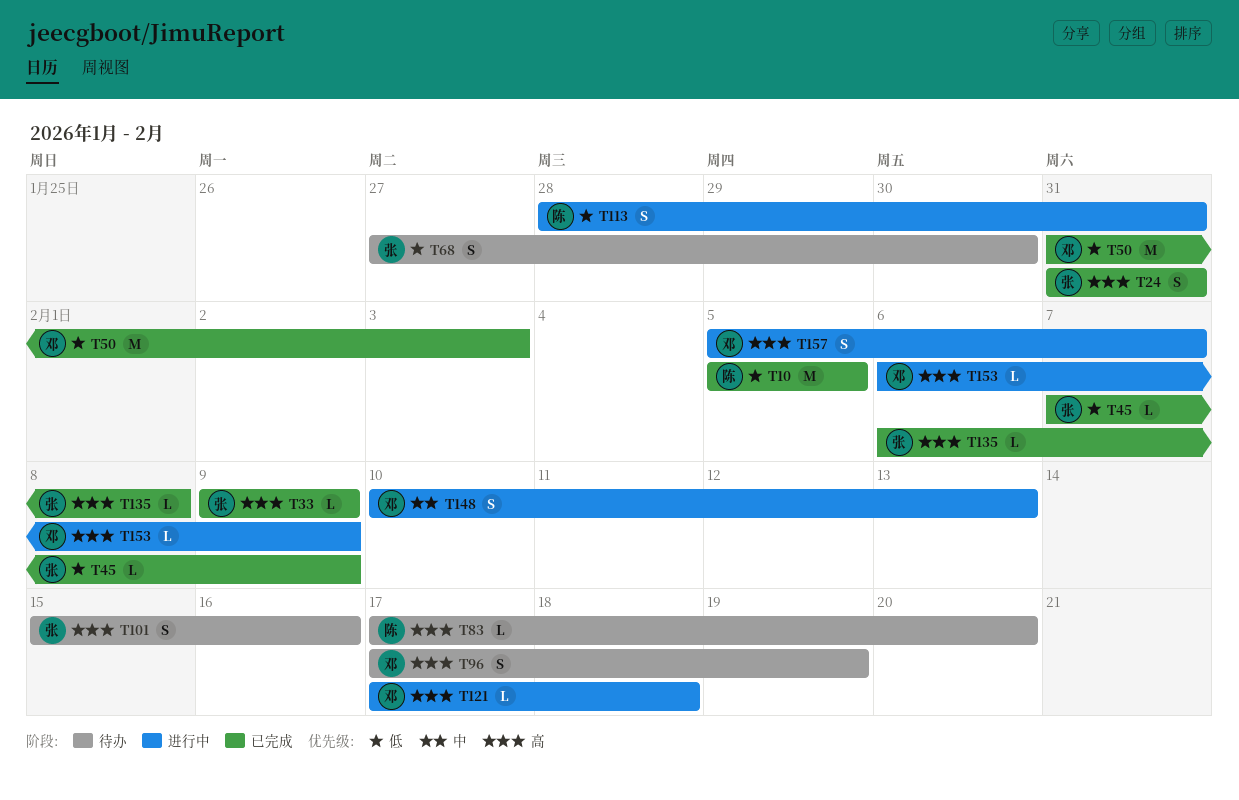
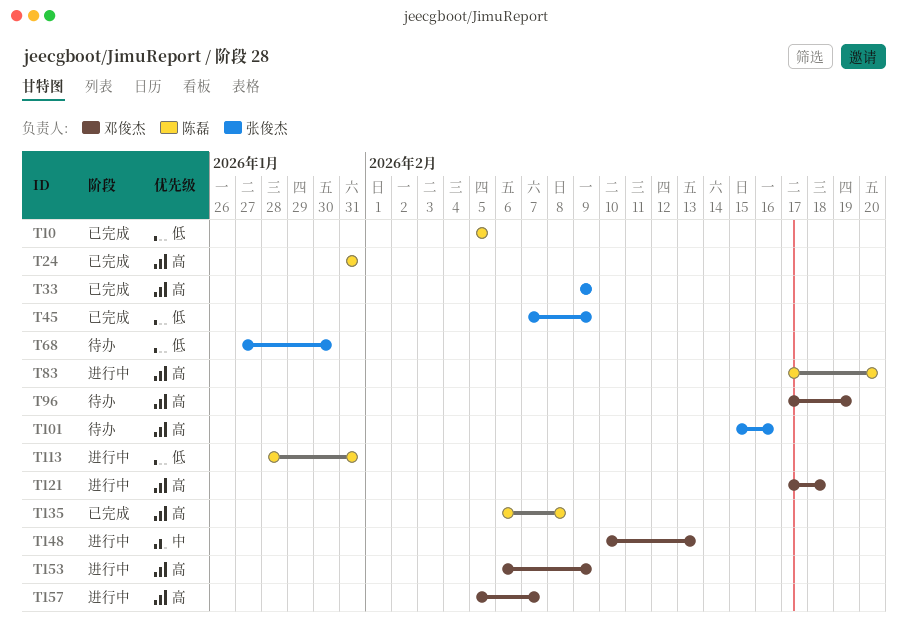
T24, owner: 张俊杰 -> 陈磊
T50: present -> none
T83, status: 待办 -> 进行中
T135, owner: 张俊杰 -> 陈磊

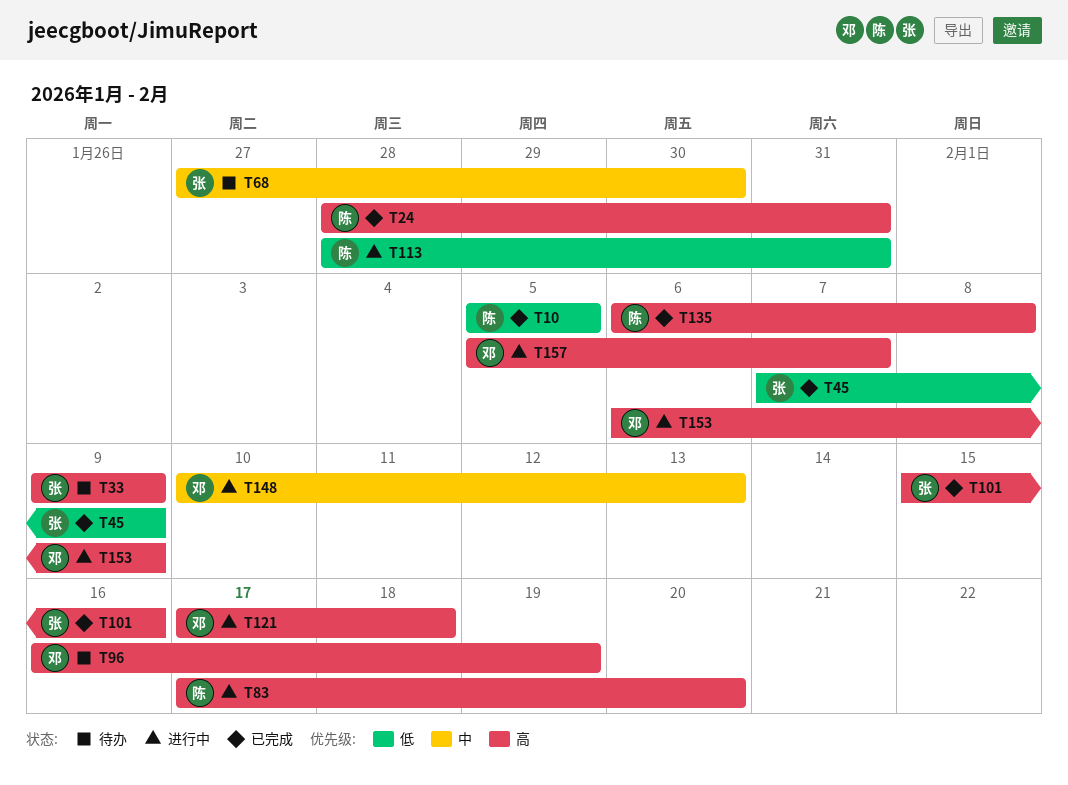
T24, start: Jan 31 -> Jan 28
T33, status: 已完成 -> 待办
T68, priority: 低 -> 中
T96, start: Feb 17 -> Feb 16
T101, status: 待办 -> 已完成

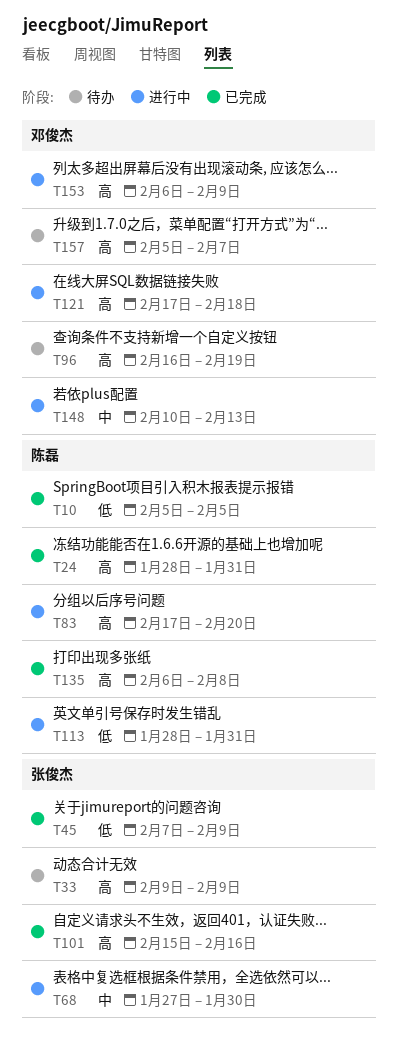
T68, status: 待办 -> 进行中
T157, status: 进行中 -> 待办

